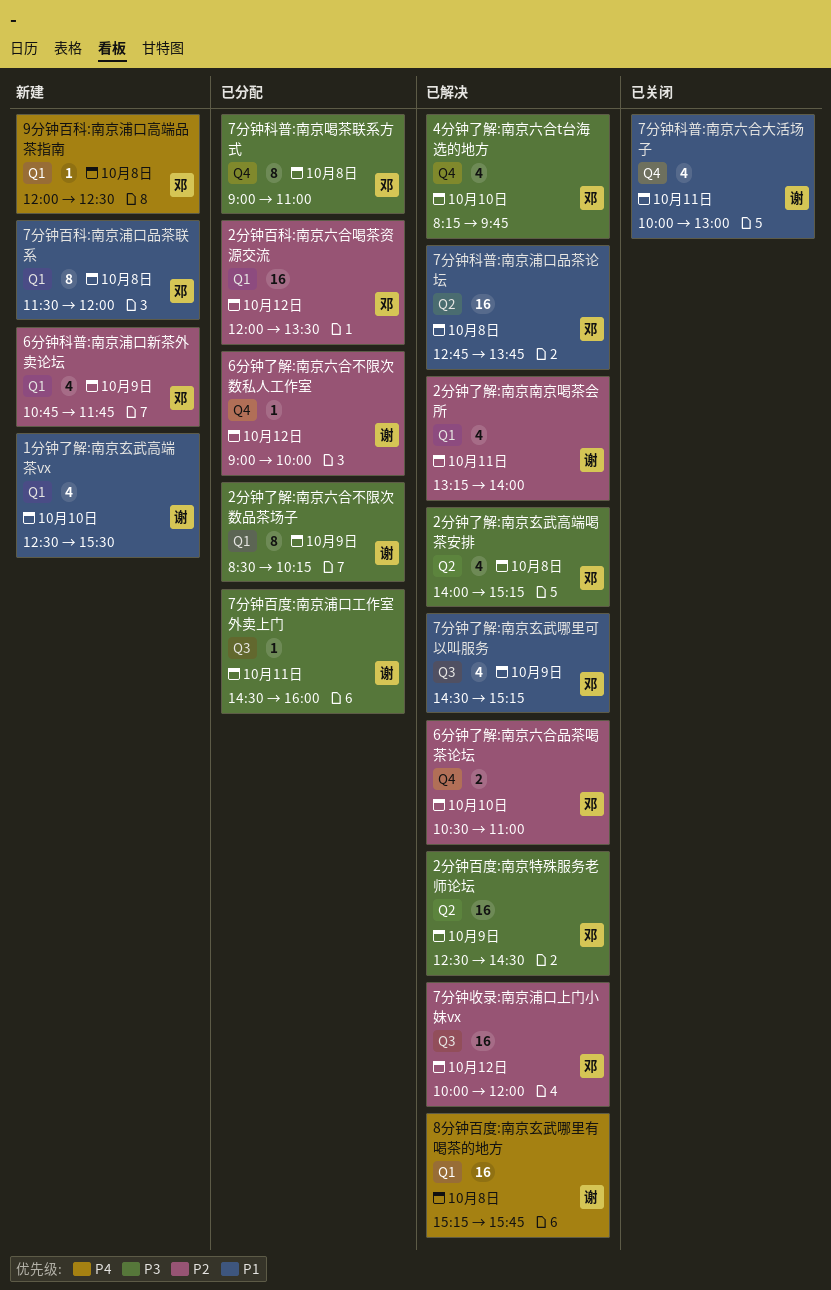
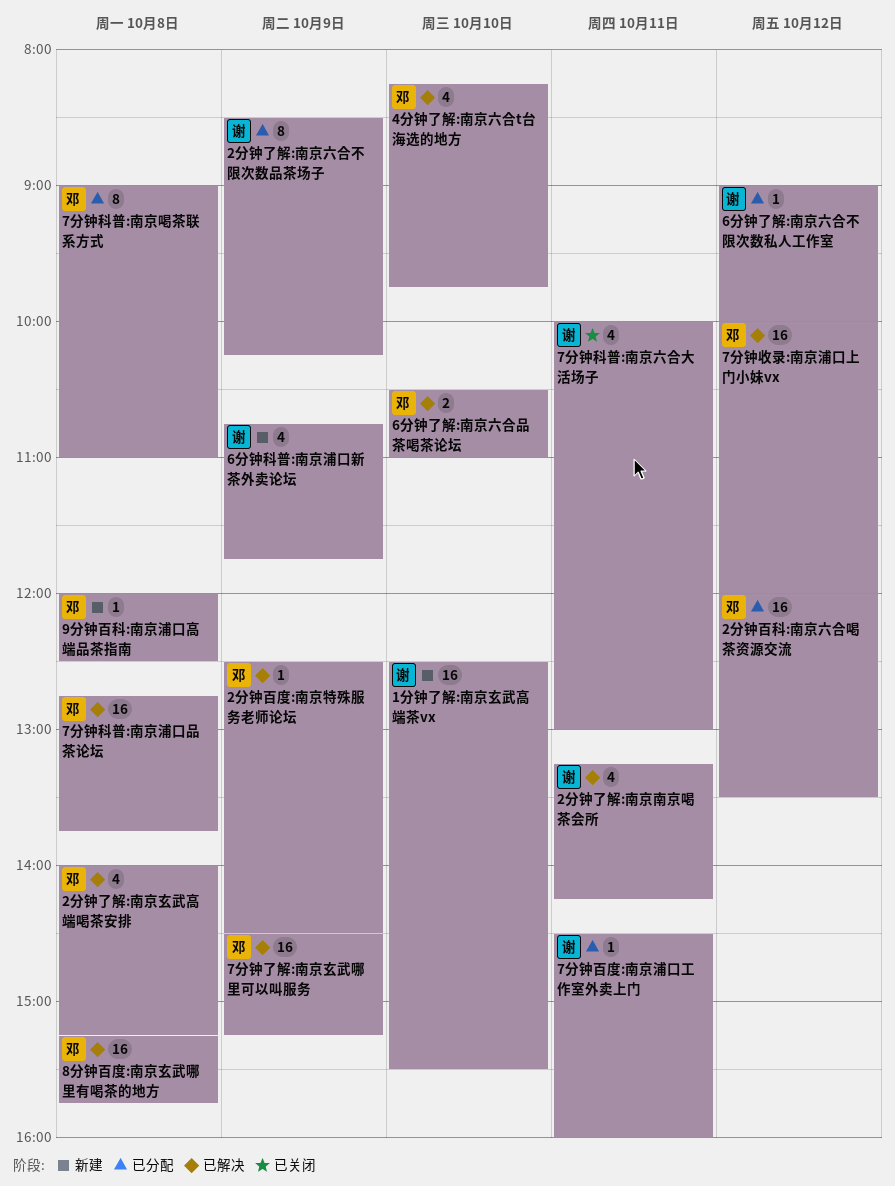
1分钟了解:南京玄武高端茶vx, estimate: 4 -> 16
2分钟了解:南京南京喝茶会所, ends: 14:00 -> 14:15
2分钟百度:南京特殊服务老师论坛, estimate: 16 -> 1
6分钟科普:南京浦口新茶外卖论坛, owner: 邓 -> 谢
7分钟了解:南京玄武哪里可以叫服务, estimate: 4 -> 16
7分钟百科:南京浦口品茶联系: present -> none
8分钟百度:南京玄武哪里有喝茶的地方, owner: 谢 -> 邓

